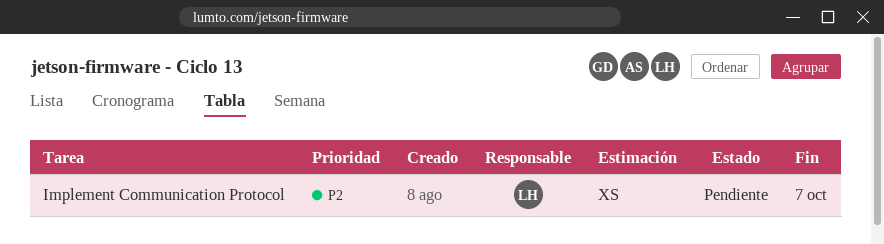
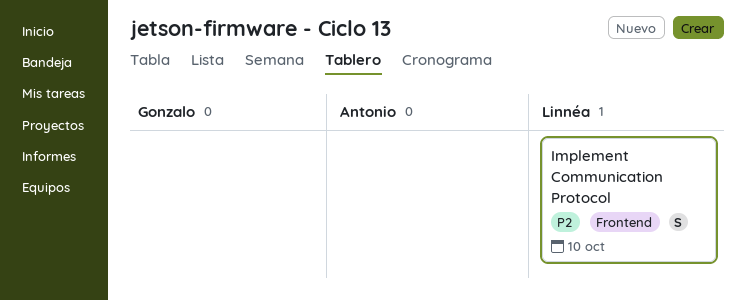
Implement Communication Protocol, estimate: XS -> S
Implement Communication Protocol, due: Oct 7 -> Oct 10

